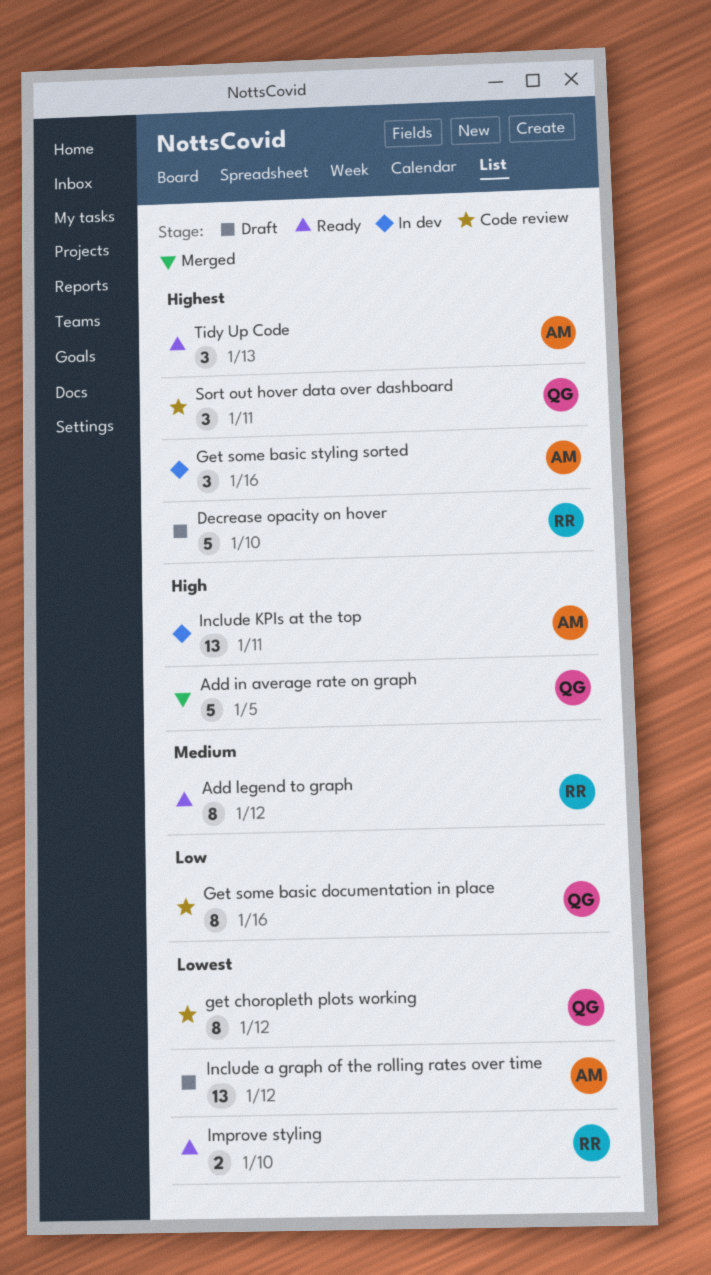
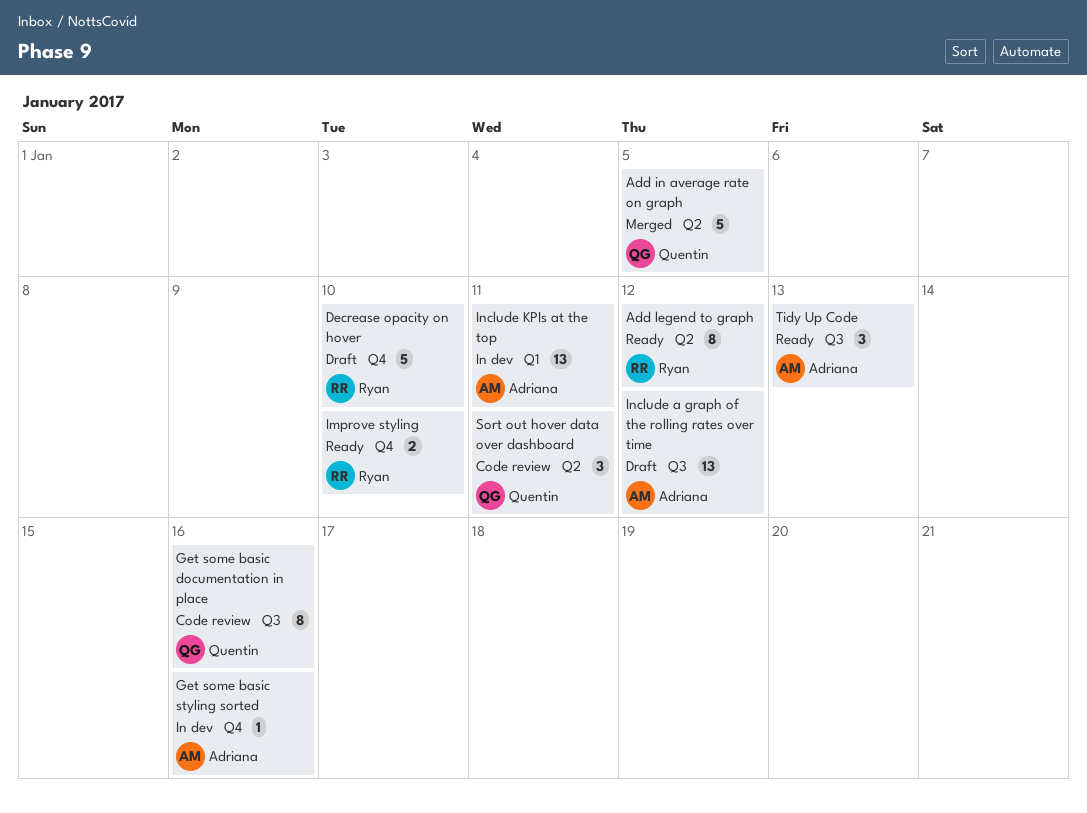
get choropleth plots working: present -> none
Get some basic styling sorted, estimate: 3 -> 1

